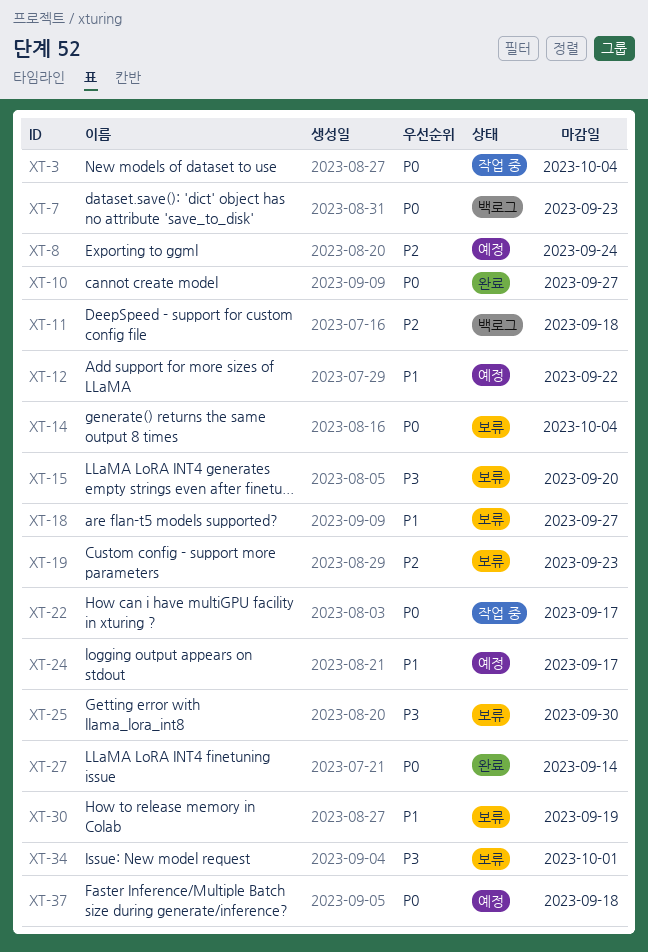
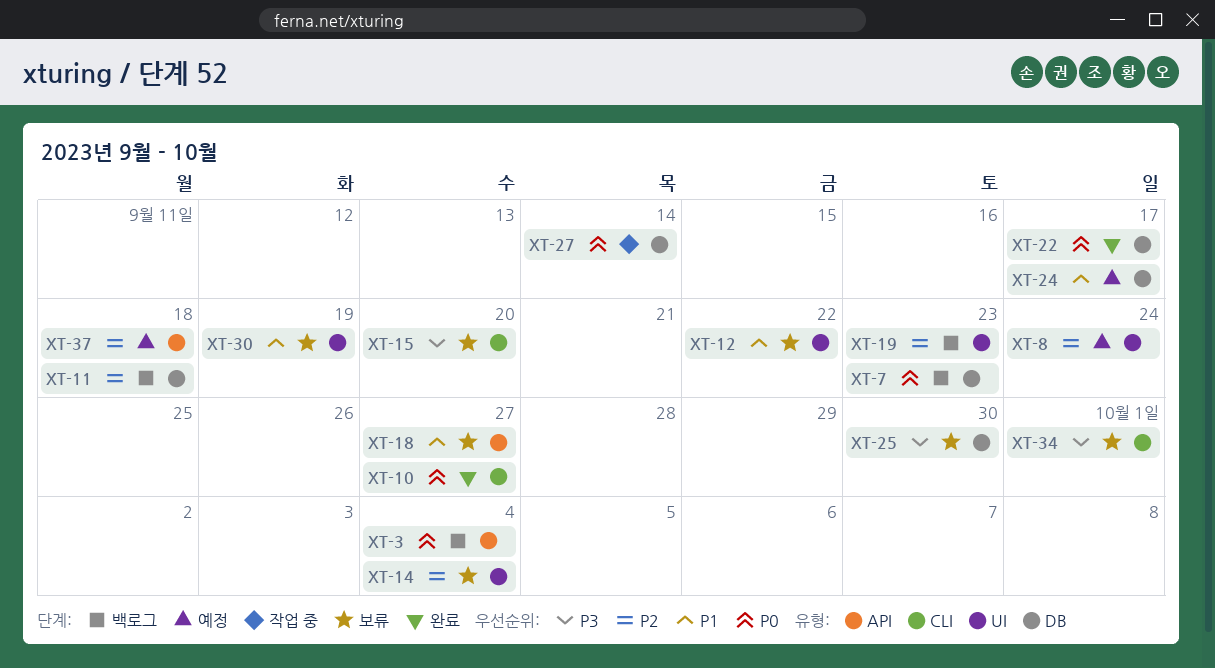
XT-3, status: 작업 중 -> 백로그
XT-12, status: 예정 -> 보류
XT-14, priority: P0 -> P2
XT-19, status: 보류 -> 백로그
XT-22, status: 작업 중 -> 완료
XT-27, status: 완료 -> 작업 중
XT-37, priority: P0 -> P2

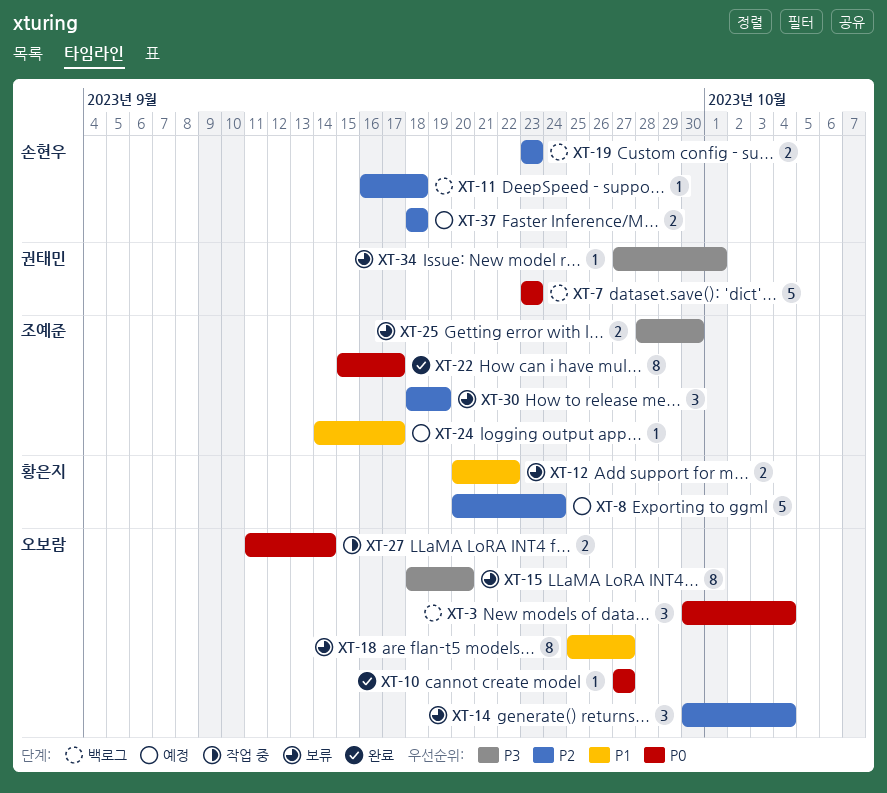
XT-30, priority: P1 -> P2

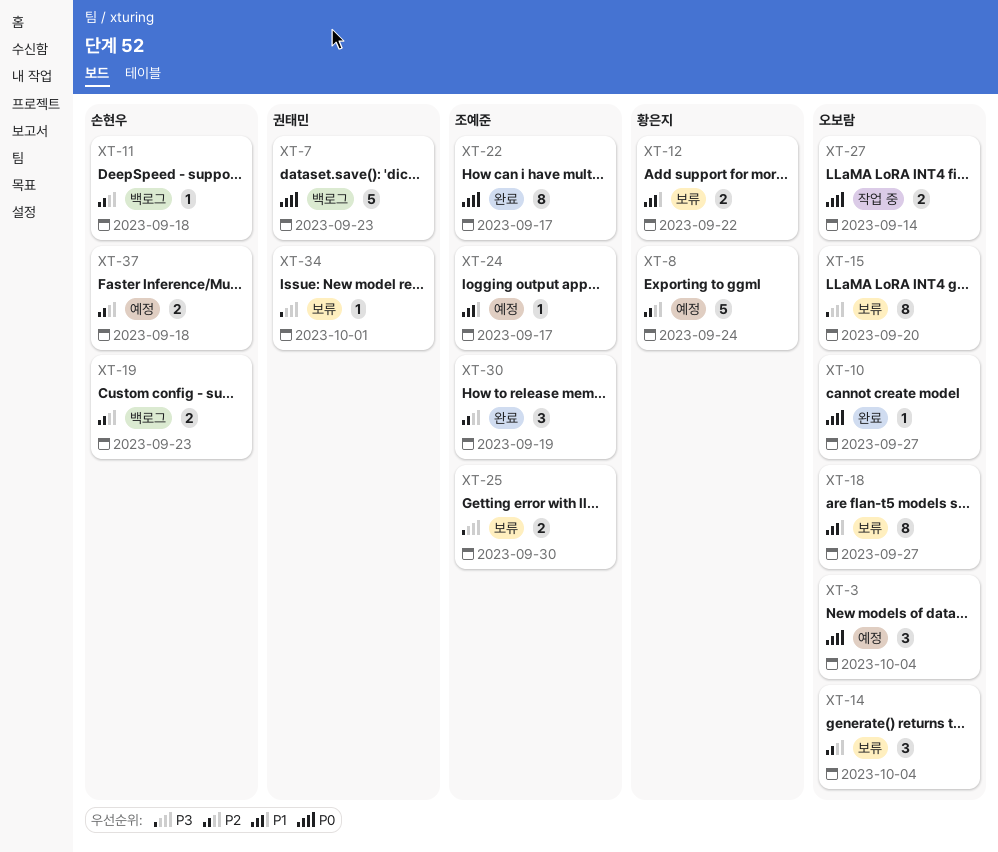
XT-3, status: 백로그 -> 예정
XT-30, status: 보류 -> 완료

